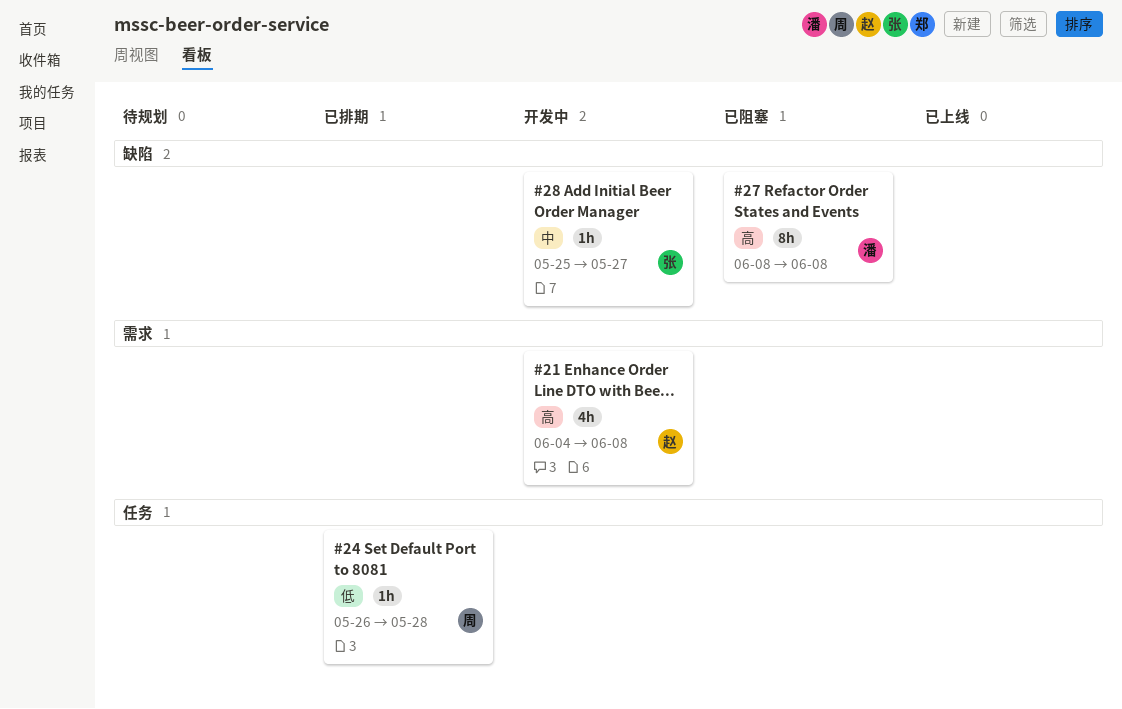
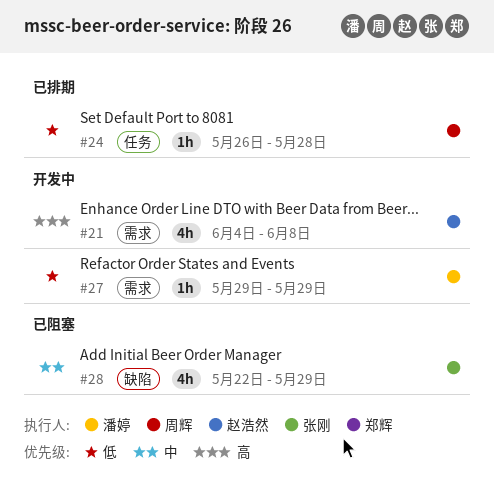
#27, status: 已阻塞 -> 开发中
#27, priority: 高 -> 低
#27, label: 缺陷 -> 需求
#27, estimate: 8h -> 1h
#27, start: Jun 8 -> May 29
#27, due: Jun 8 -> May 29
#28, status: 开发中 -> 已阻塞
#28, estimate: 1h -> 4h
#28, start: May 25 -> May 22
#28, due: May 27 -> May 29

